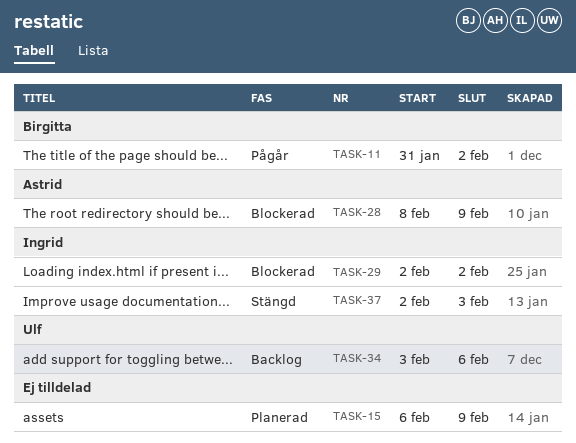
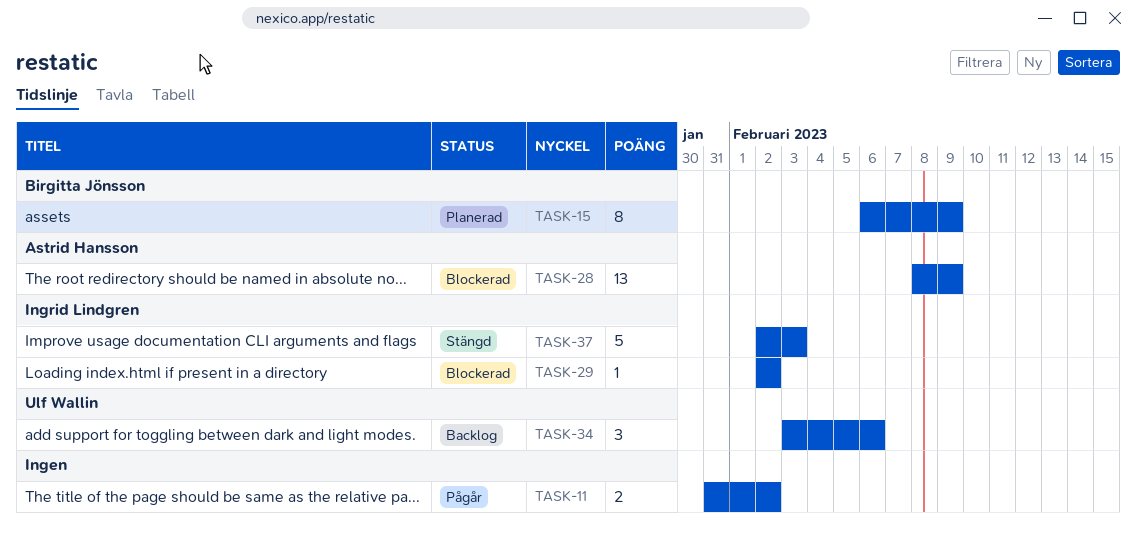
TASK-11, owner: Birgitta Jönsson -> none
TASK-15, owner: none -> Birgitta Jönsson

